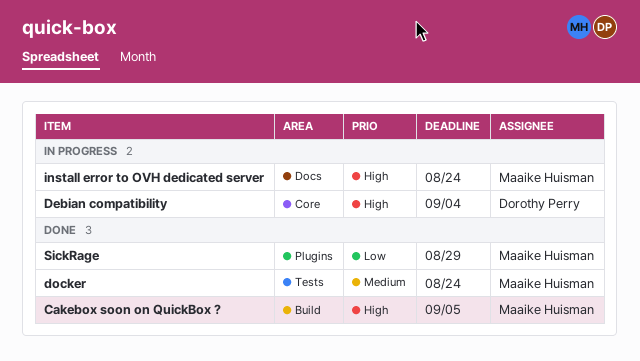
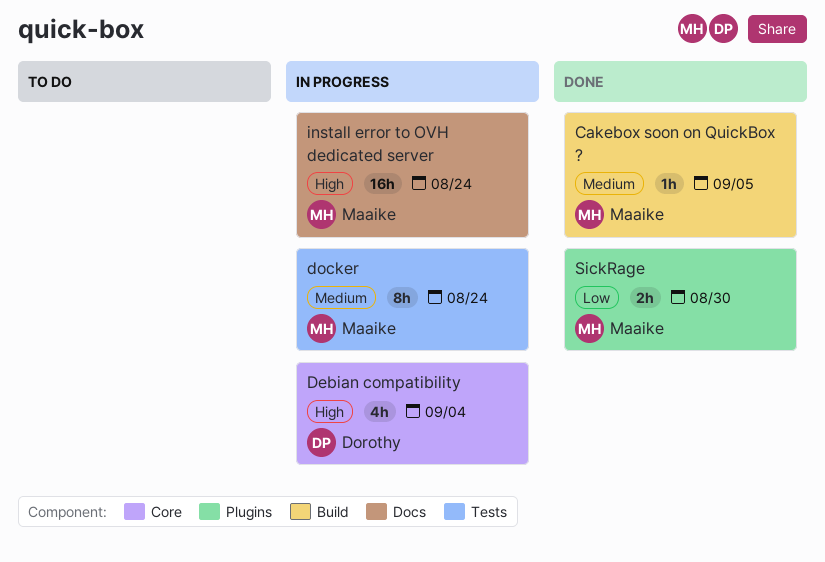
Cakebox soon on QuickBox ?, priority: High -> Medium
docker, status: Done -> In progress
SickRage, due: Aug 29 -> Aug 30

